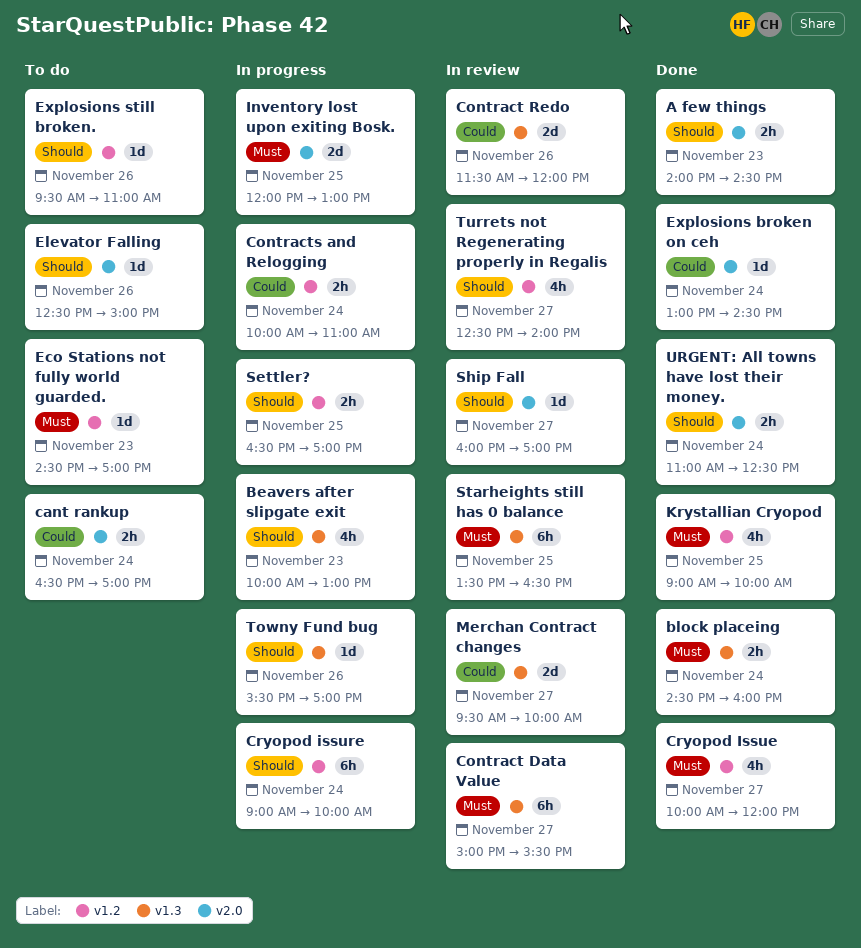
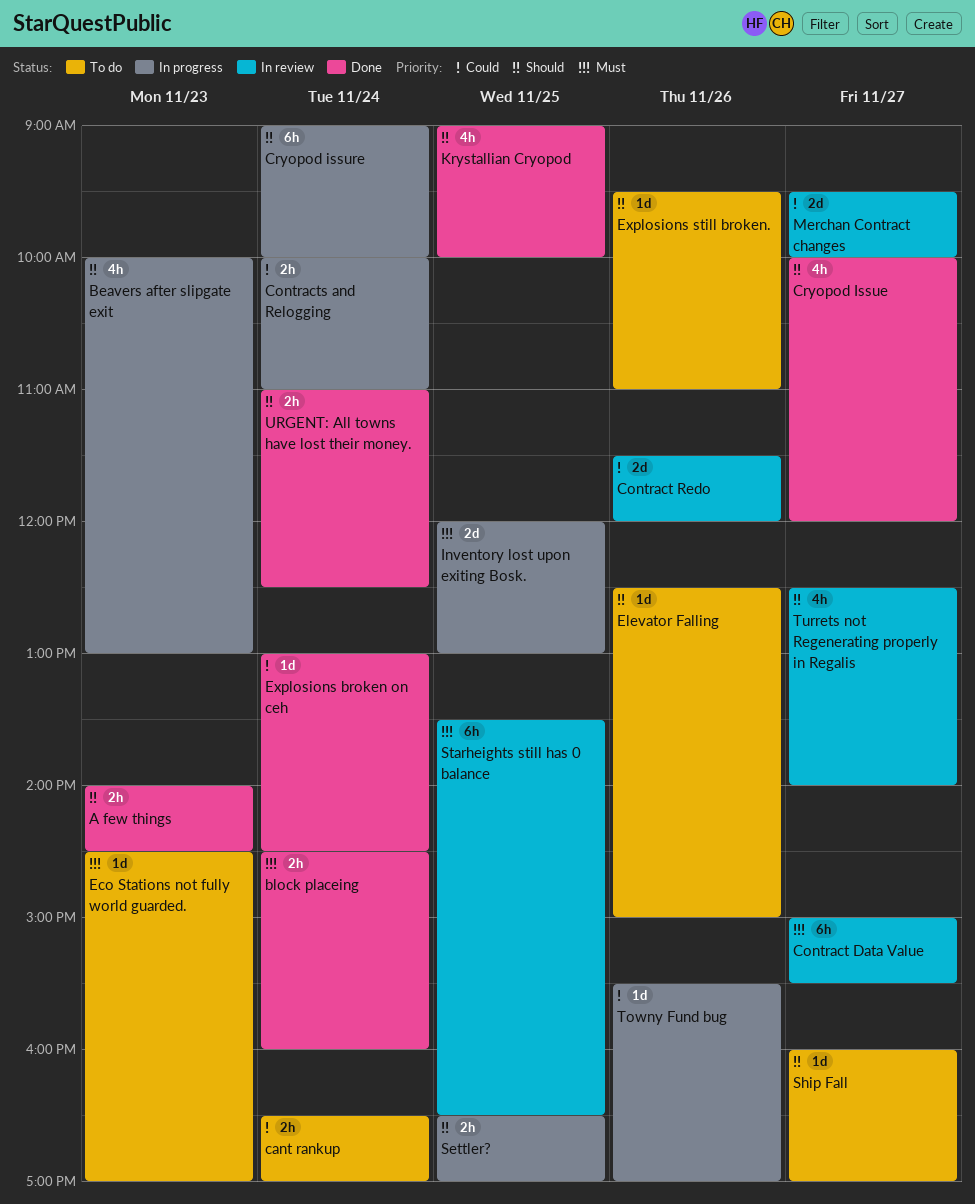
Cryopod Issue, priority: Must -> Should
Krystallian Cryopod, priority: Must -> Should
Ship Fall, status: In review -> To do
Towny Fund bug, priority: Should -> Could

